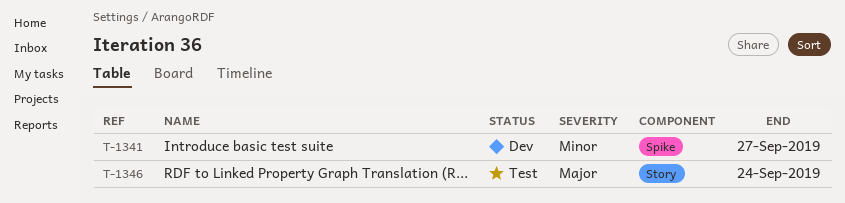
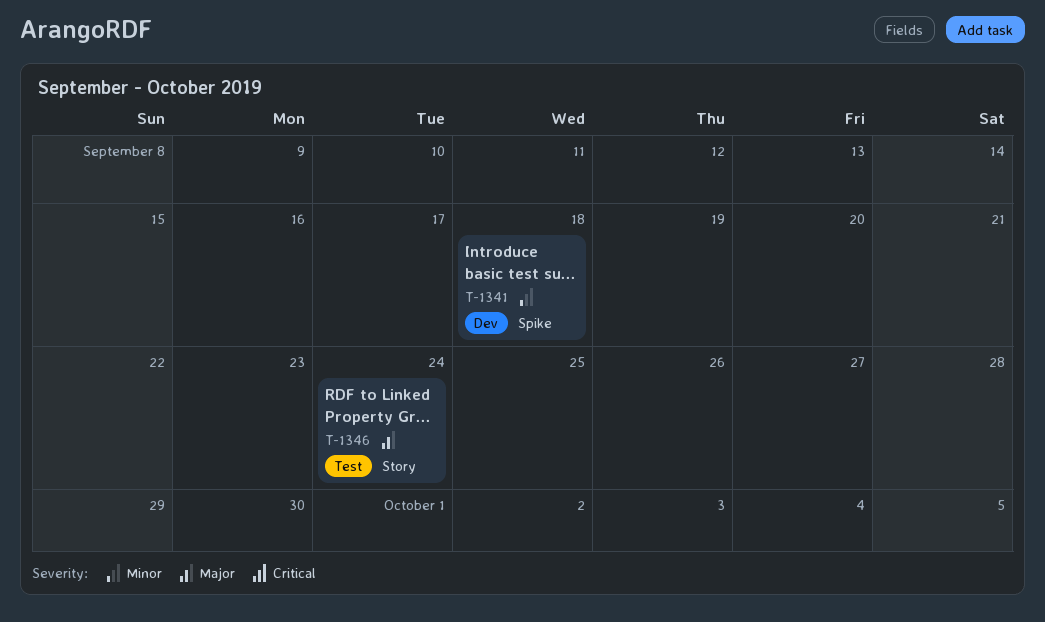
T-1341, due: Sep 27 -> Sep 18

